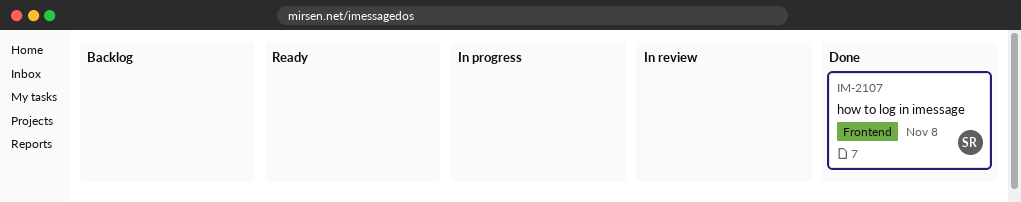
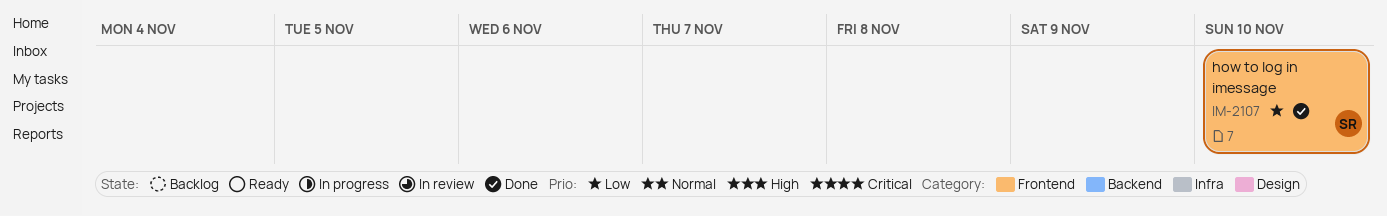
IM-2107, due: Nov 8 -> Nov 10

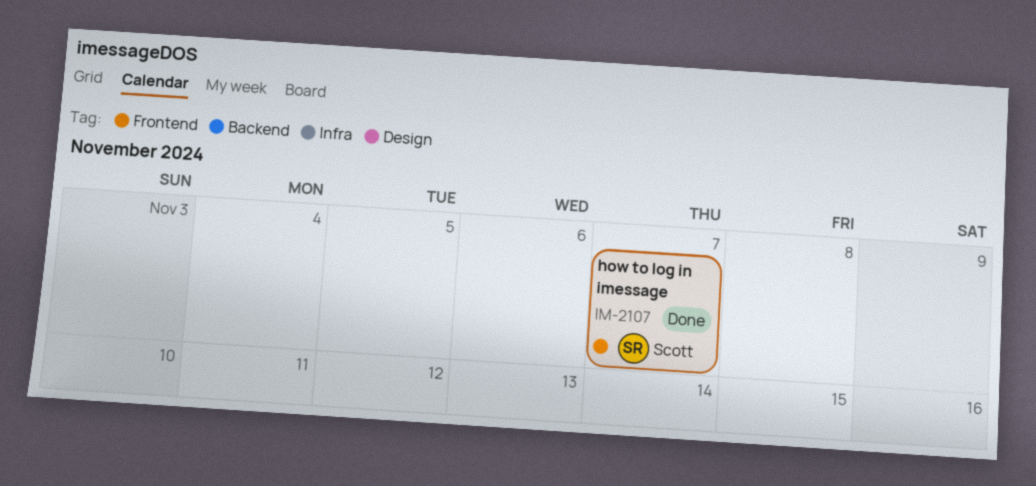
IM-2107, due: Nov 10 -> Nov 7

